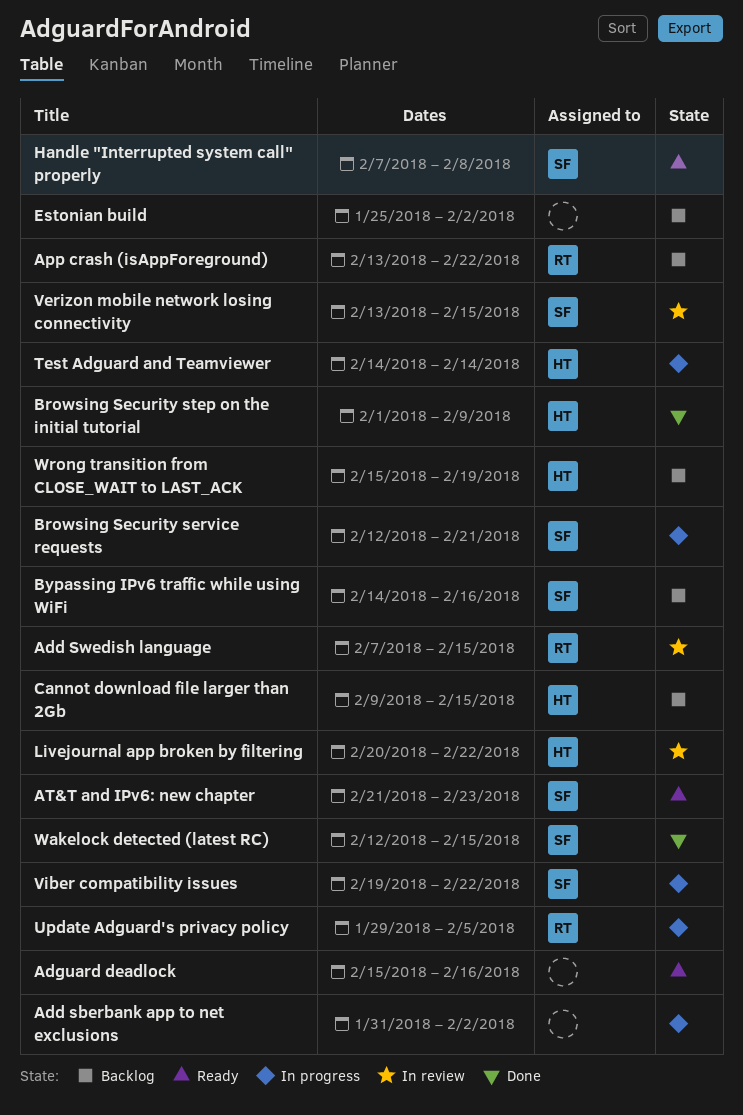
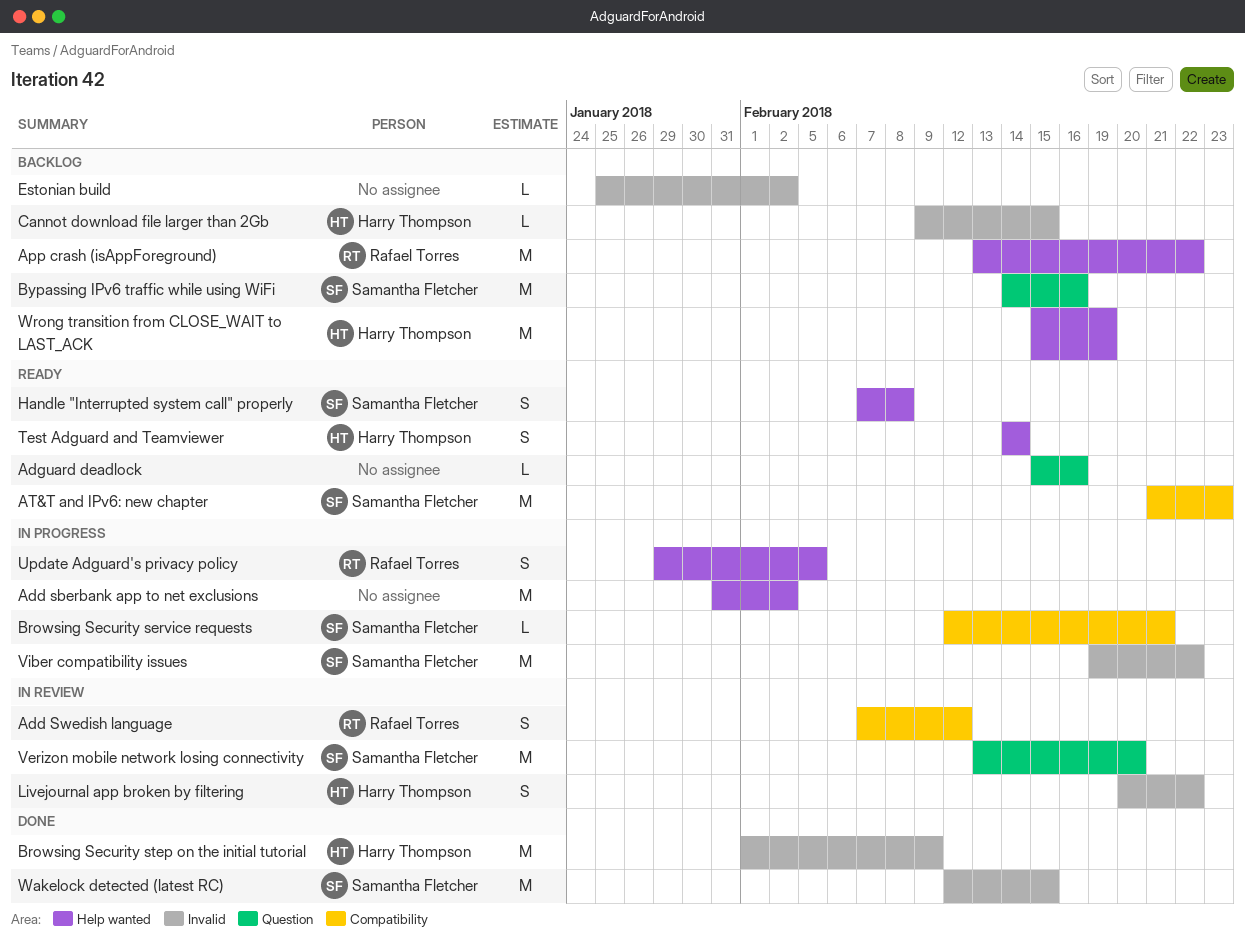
Add Swedish language, due: Feb 15 -> Feb 12
Test Adguard and Teamviewer, status: In progress -> Ready
Verizon mobile network losing connectivity, due: Feb 15 -> Feb 20

